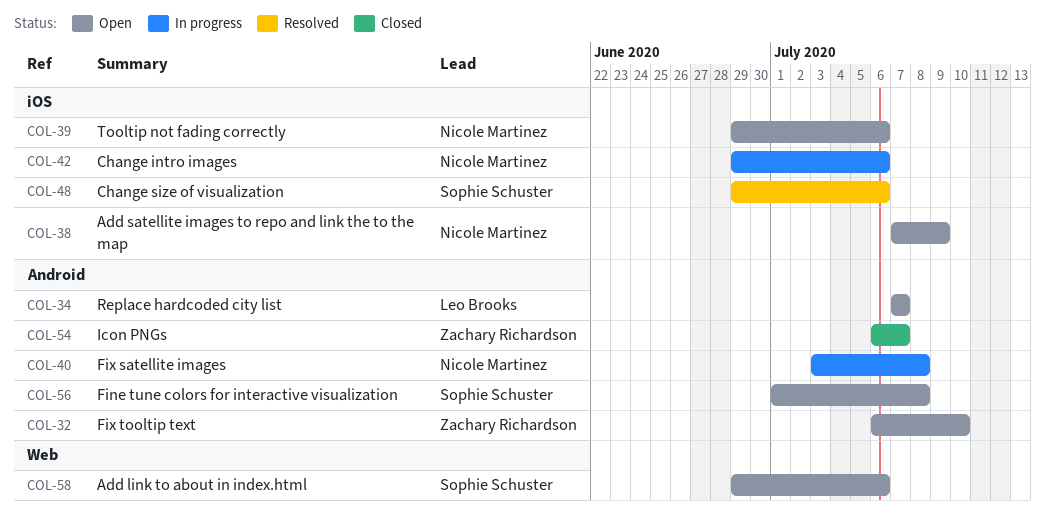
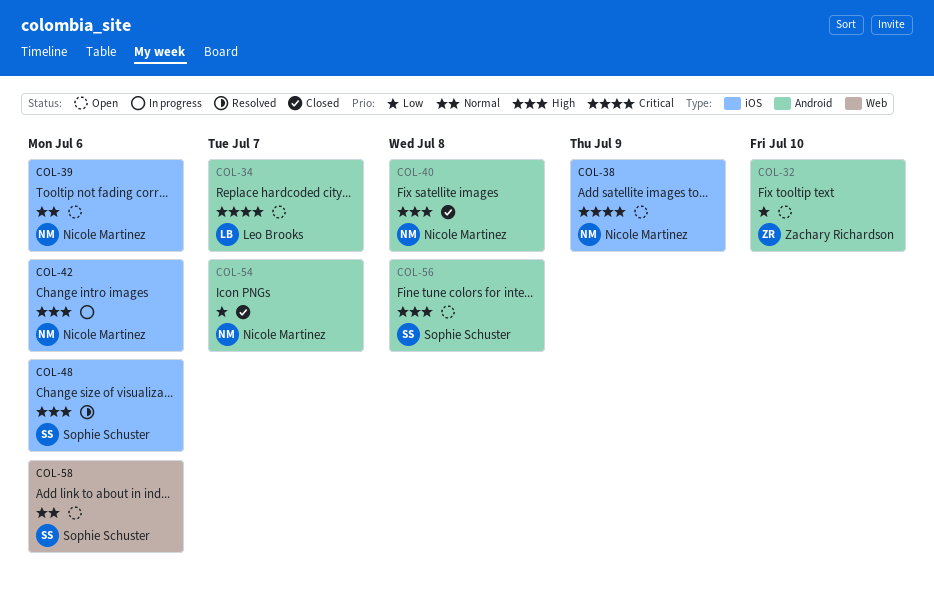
COL-40, status: In progress -> Closed
COL-54, owner: Zachary Richardson -> Nicole Martinez

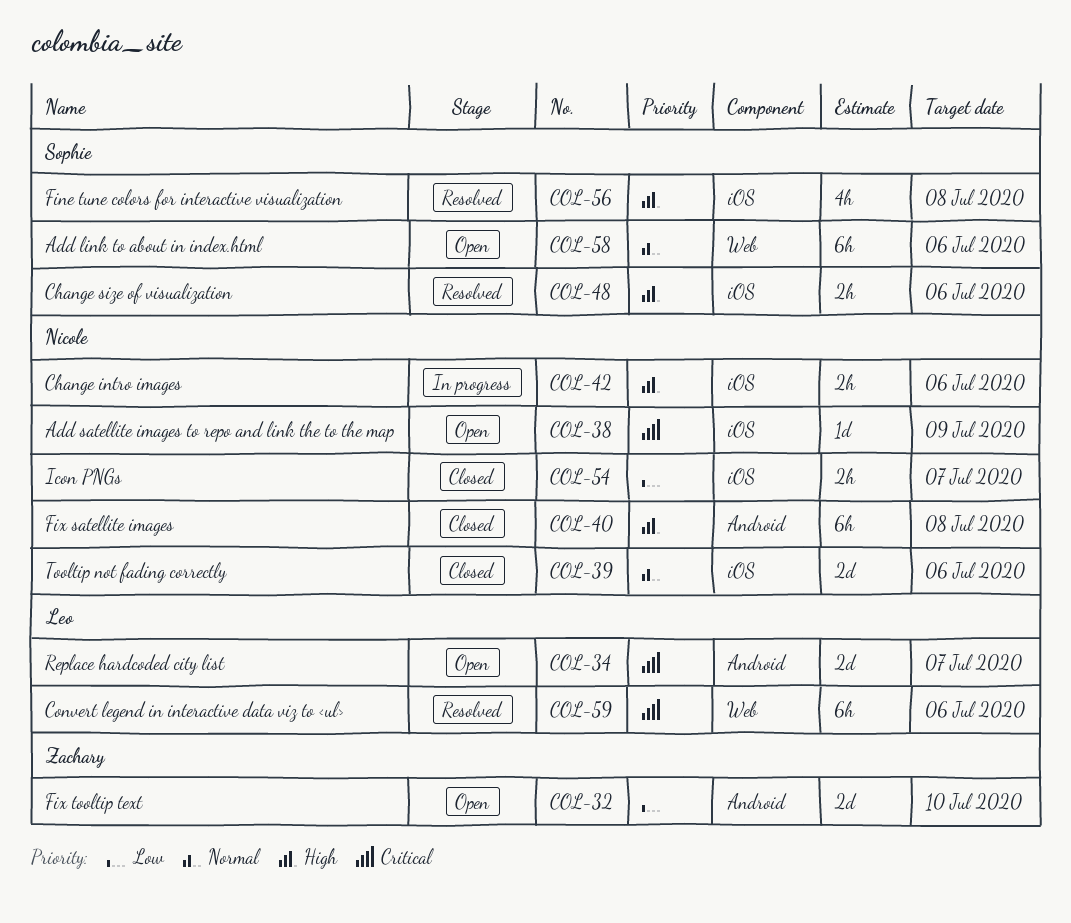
COL-39, status: Open -> Closed
COL-54, label: Android -> iOS
COL-56, status: Open -> Resolved
COL-56, label: Android -> iOS
COL-59: none -> present

